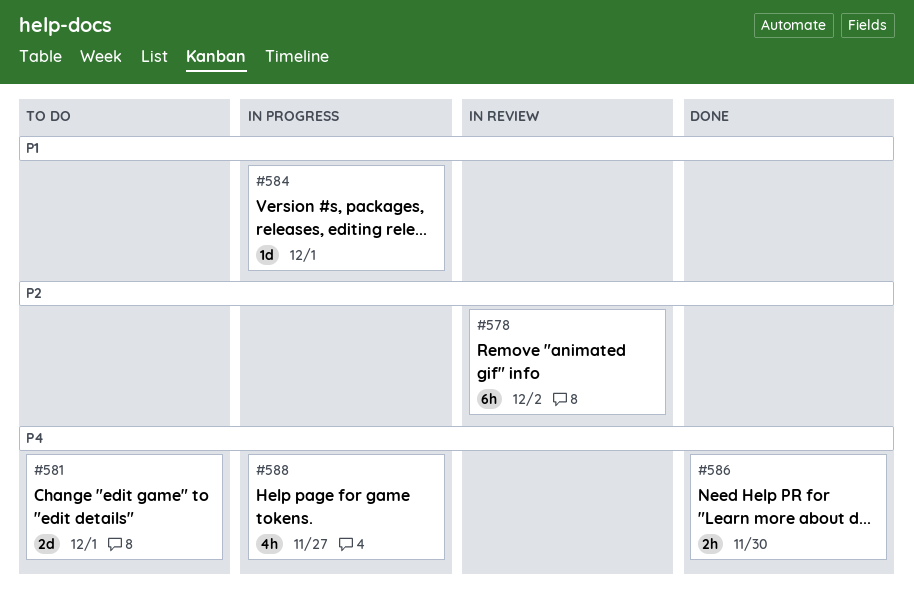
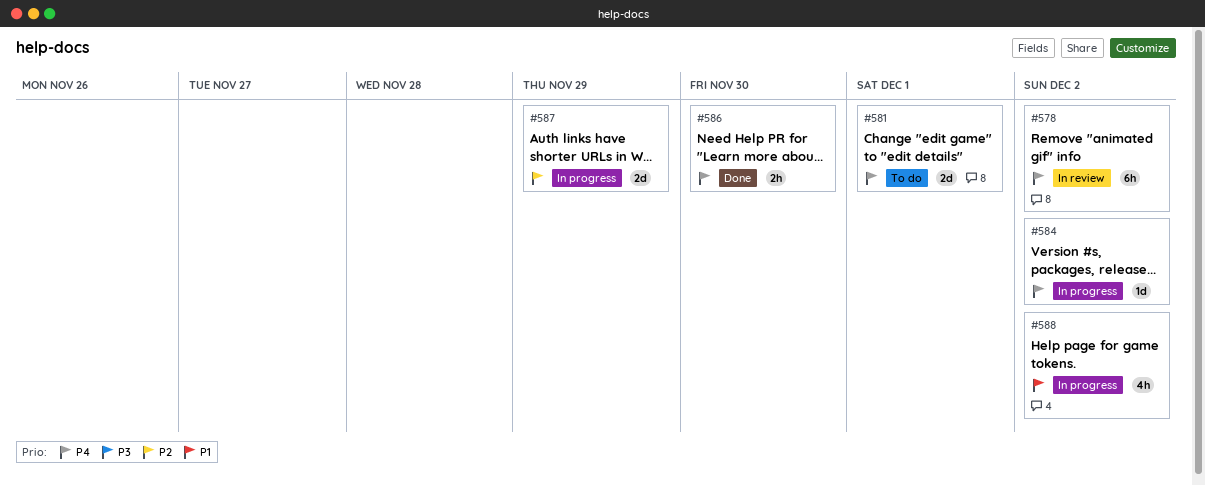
#578, priority: P2 -> P4
#584, priority: P1 -> P4
#584, due: Dec 1 -> Dec 2
#587: none -> present
#588, priority: P4 -> P1
#588, due: Nov 27 -> Dec 2

